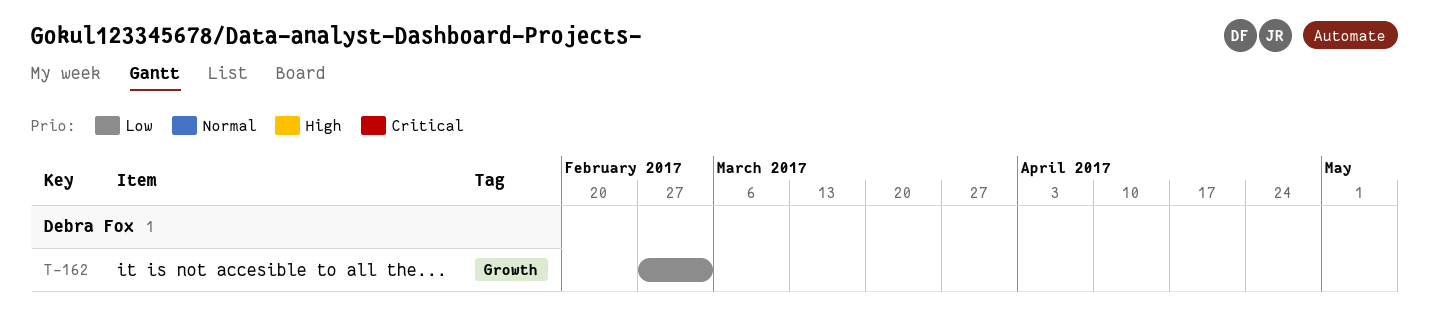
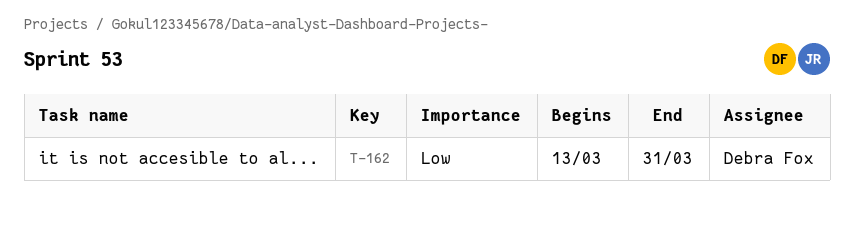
T-162, start: Feb 27 -> Mar 13
T-162, due: Mar 3 -> Mar 31

